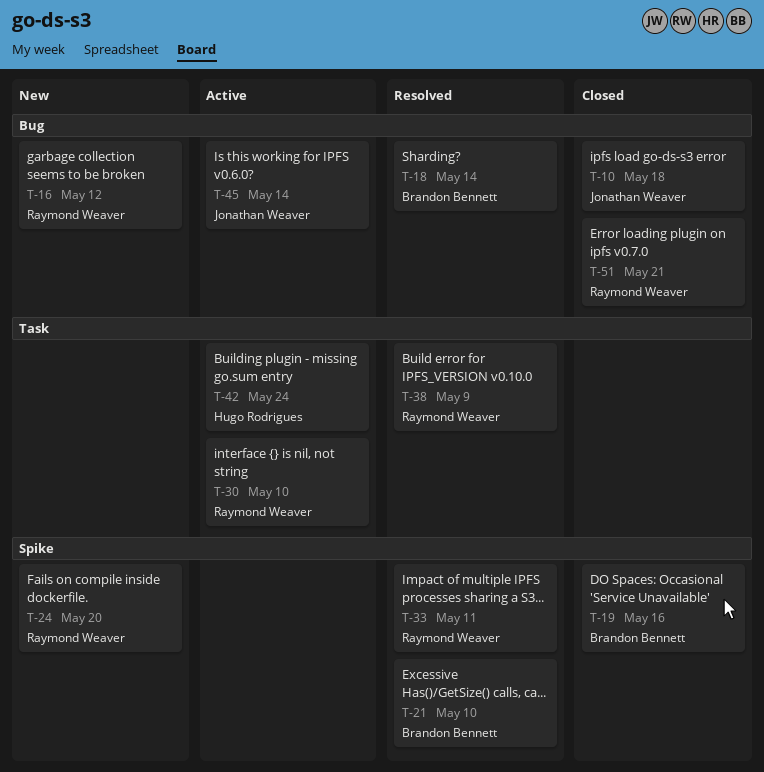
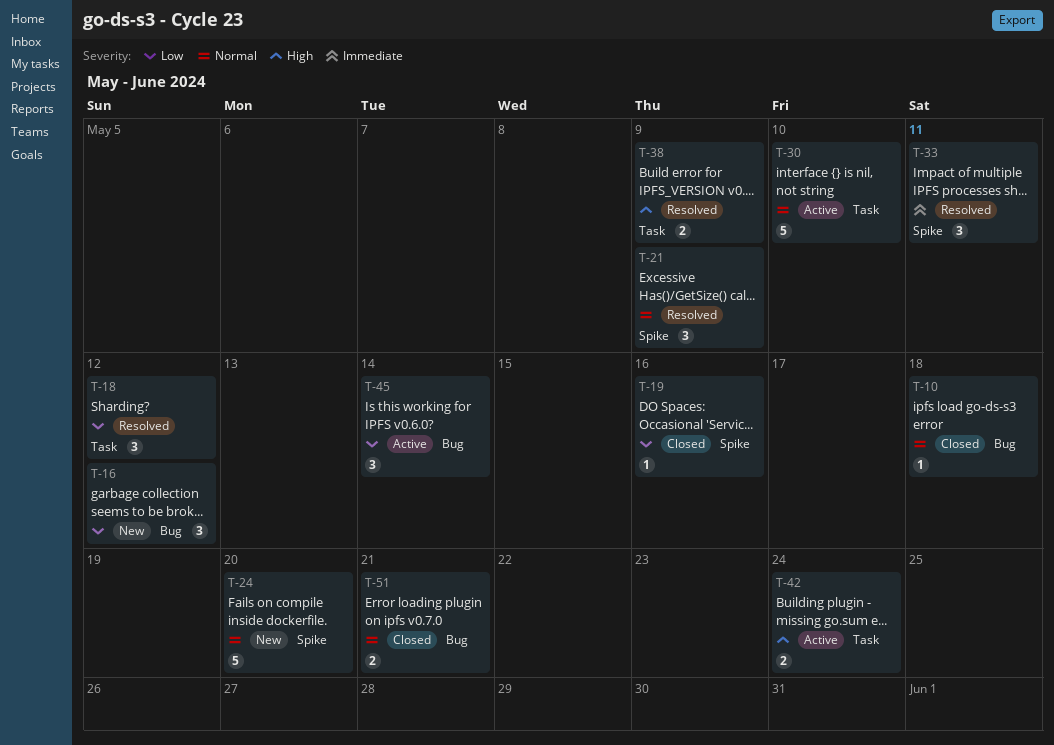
T-18, label: Bug -> Task
T-18, due: May 14 -> May 12
T-21, due: May 10 -> May 9

